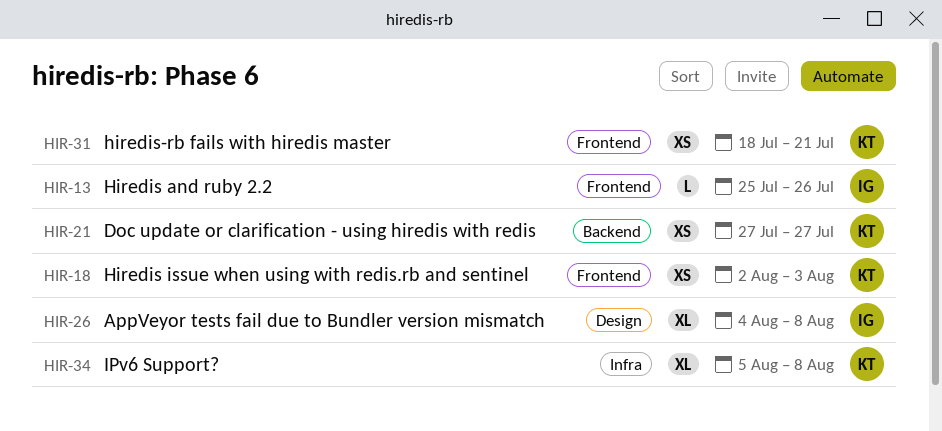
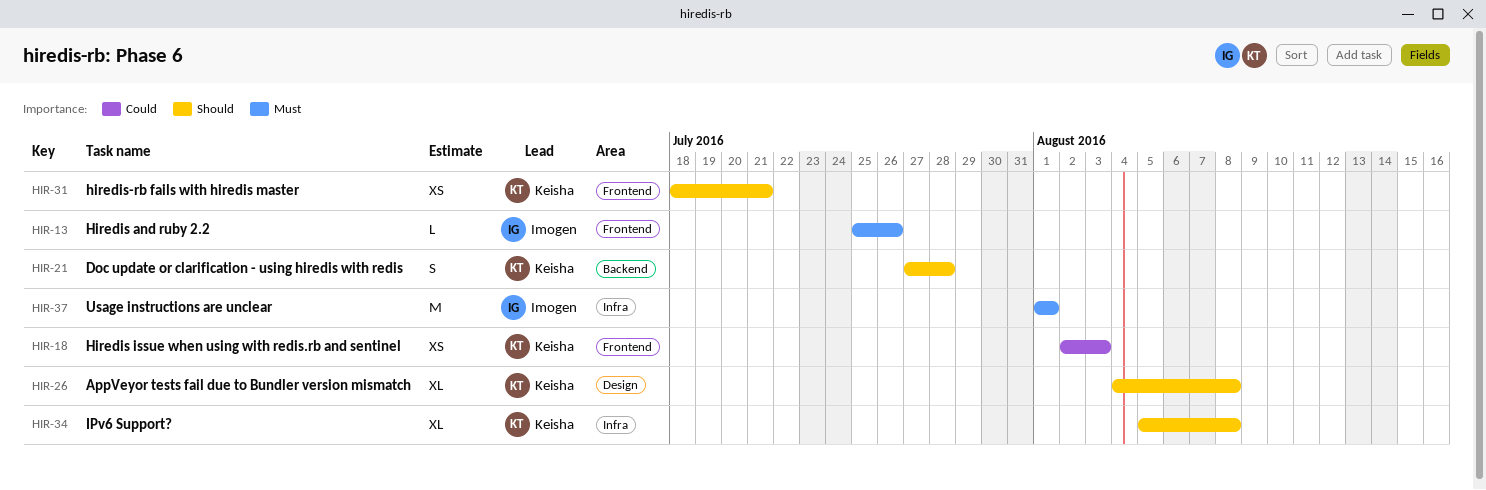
HIR-21, estimate: XS -> S
HIR-21, due: Jul 27 -> Jul 28
HIR-26, owner: Imogen -> Keisha
HIR-37: none -> present

